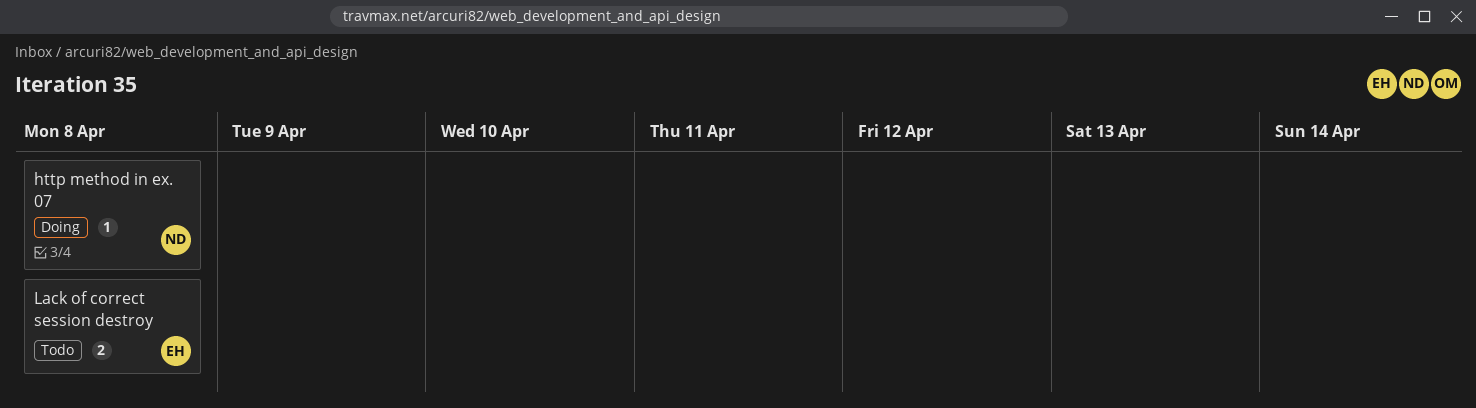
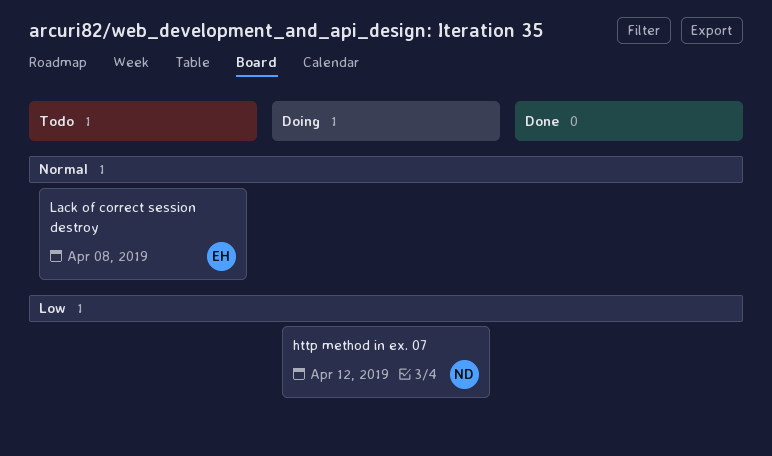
http method in ex. 07, due: Apr 8 -> Apr 12

